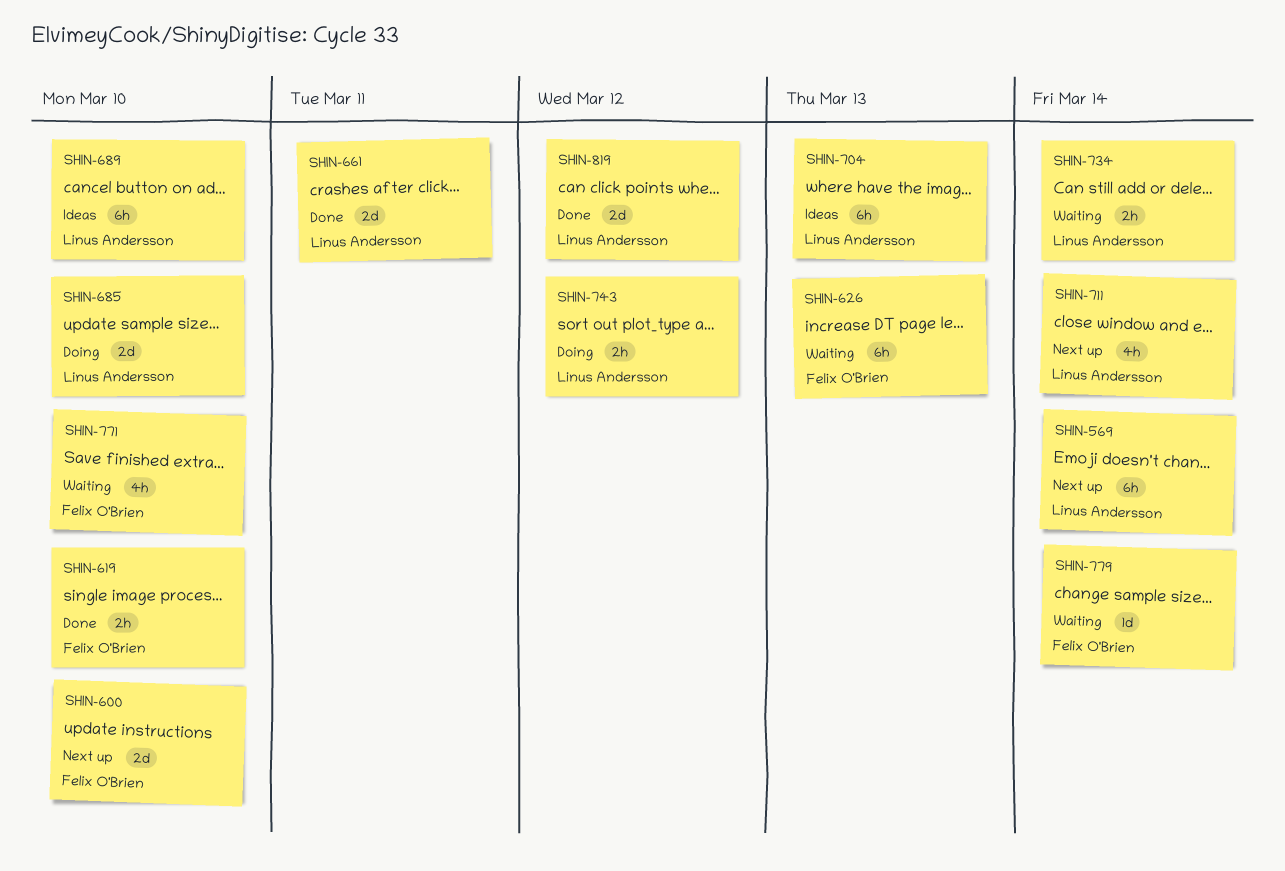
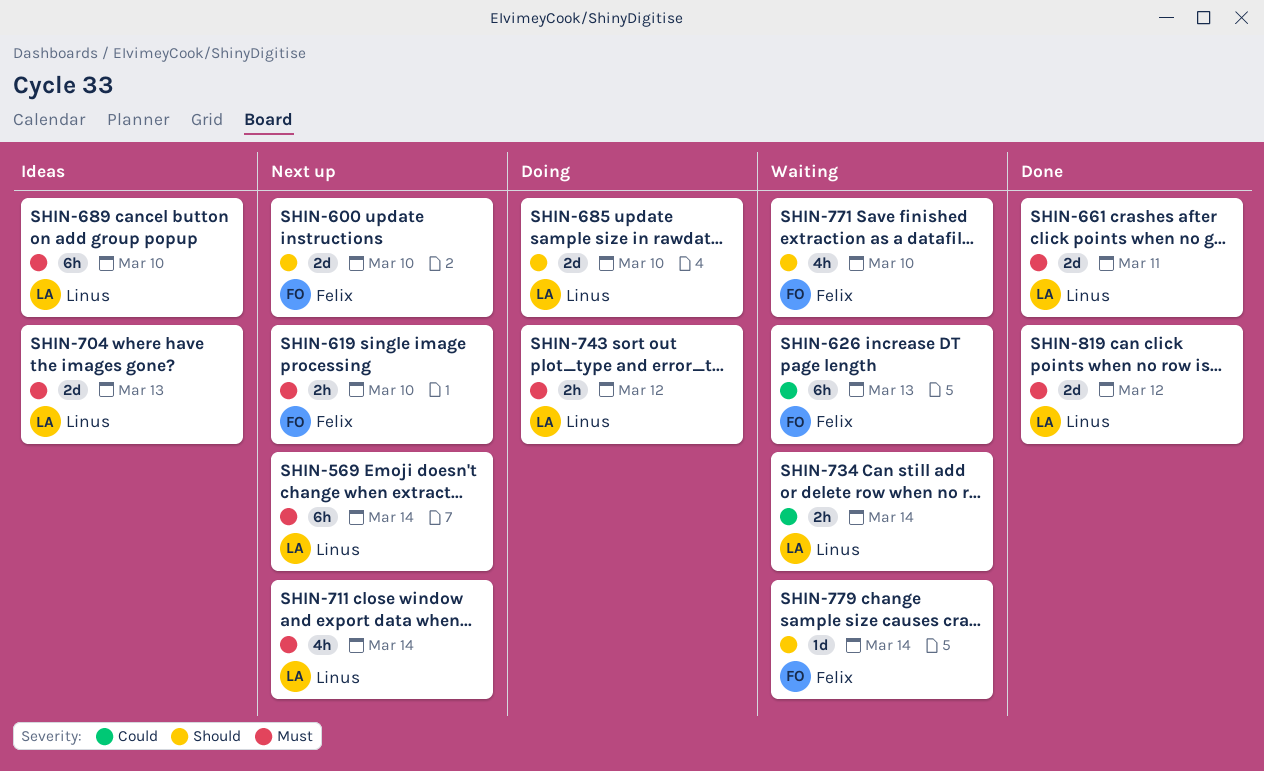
SHIN-619, status: Done -> Next up
SHIN-704, estimate: 6h -> 2d

